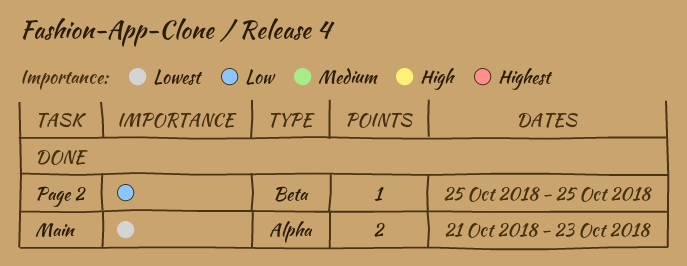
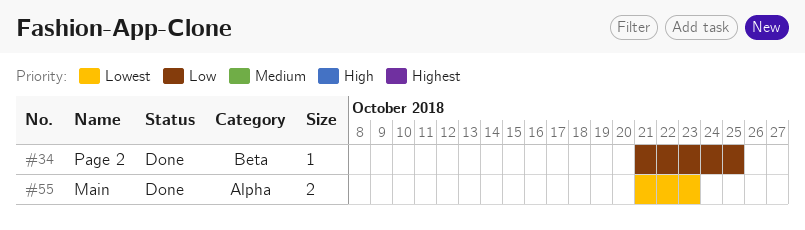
Page 2, start: Oct 25 -> Oct 21

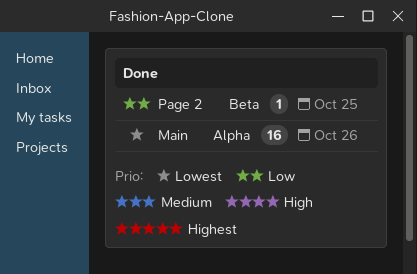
Main, estimate: 2 -> 16
Main, due: Oct 23 -> Oct 26

